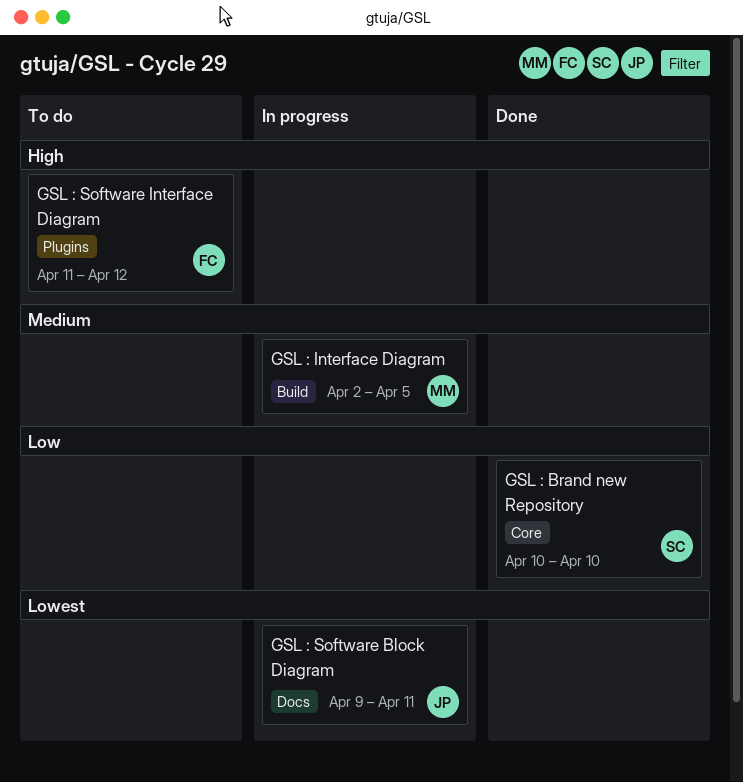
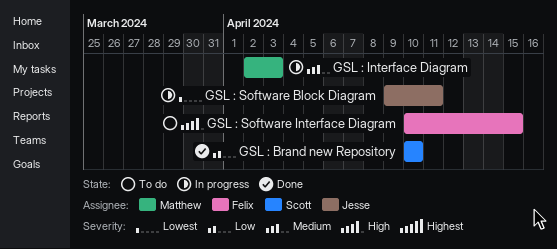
GSL : Interface Diagram, due: Apr 5 -> Apr 3
GSL : Software Interface Diagram, start: Apr 11 -> Apr 10
GSL : Software Interface Diagram, due: Apr 12 -> Apr 15

